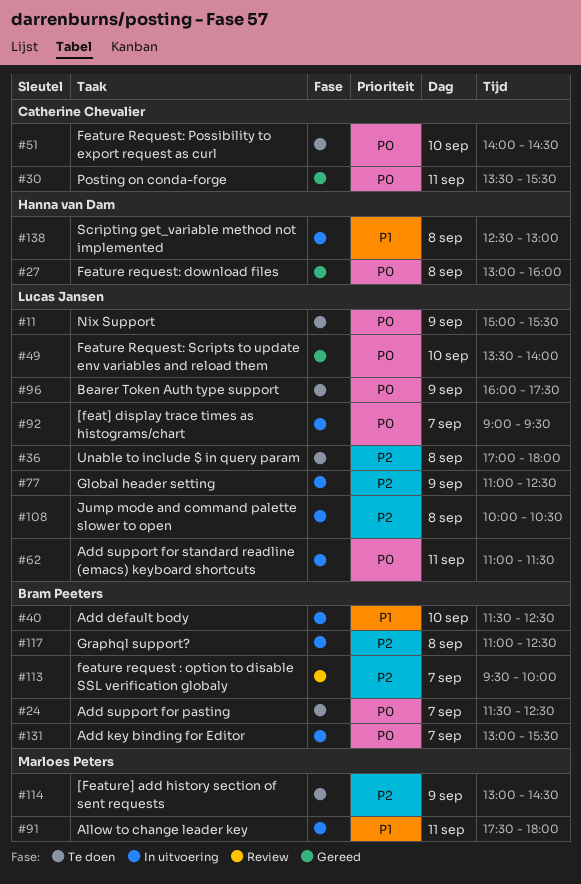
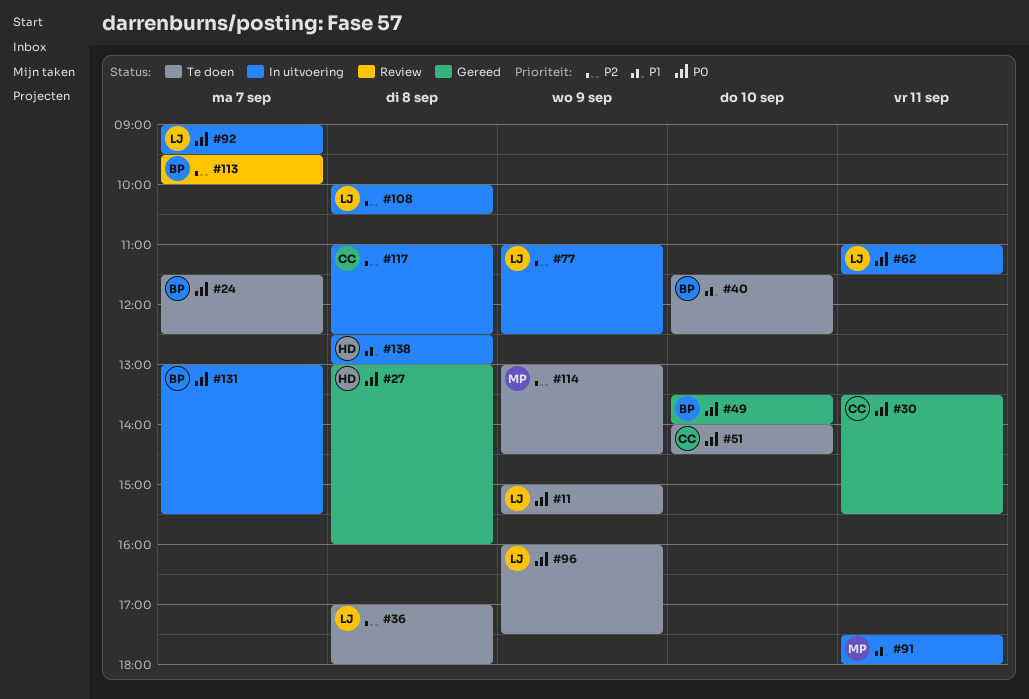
#40, status: In uitvoering -> Te doen
#49, owner: Lucas Jansen -> Bram Peeters
#117, owner: Bram Peeters -> Catherine Chevalier

